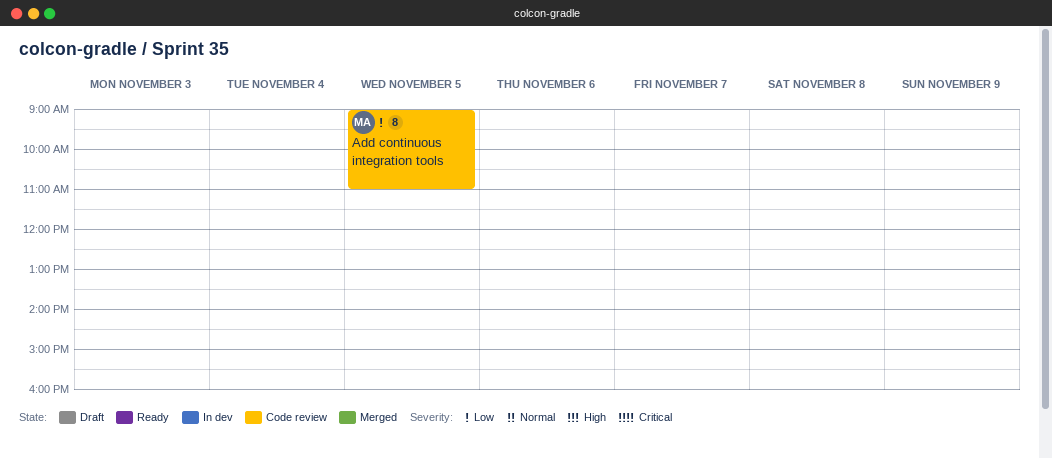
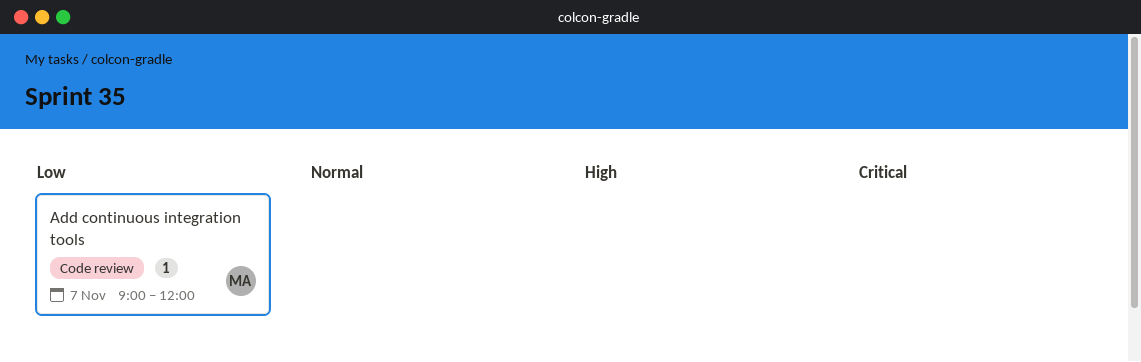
Add continuous integration tools, estimate: 8 -> 1
Add continuous integration tools, day: Nov 5 -> Nov 7
Add continuous integration tools, ends: 11:00 -> 12:00

